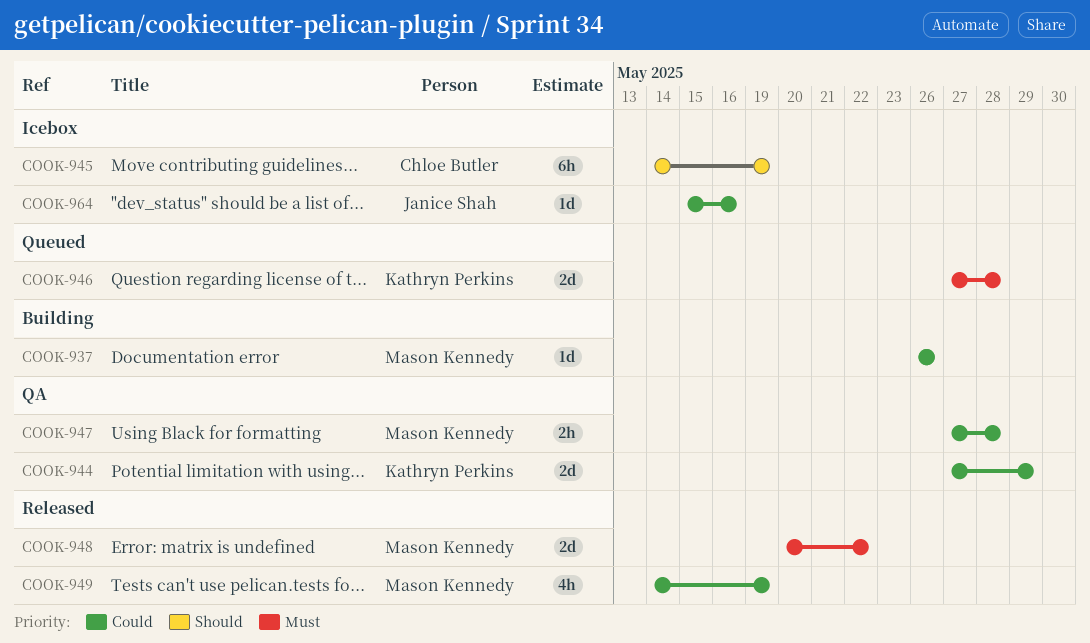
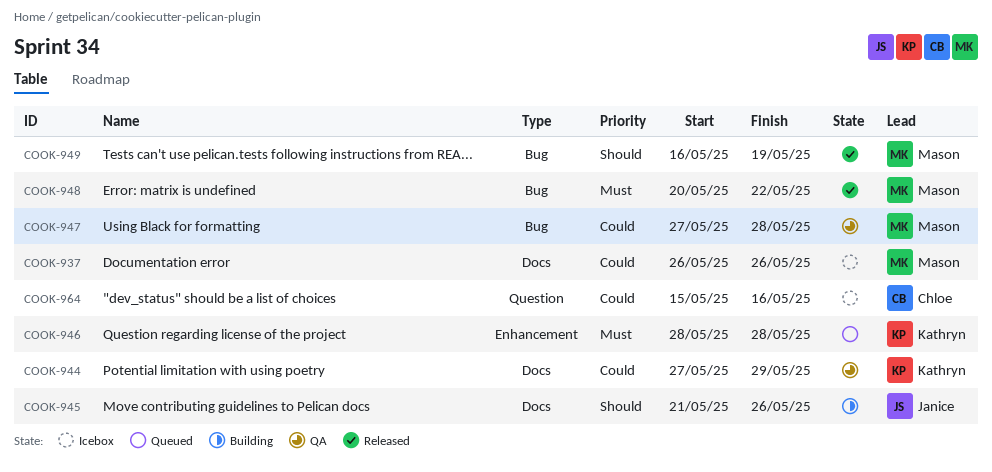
COOK-937, status: Building -> Icebox
COOK-945, status: Icebox -> Building
COOK-945, owner: Chloe Butler -> Janice Shah
COOK-945, start: May 14 -> May 21
COOK-945, due: May 19 -> May 26
COOK-946, start: May 27 -> May 28
COOK-949, priority: Could -> Should
COOK-949, start: May 14 -> May 16
COOK-964, owner: Janice Shah -> Chloe Butler

